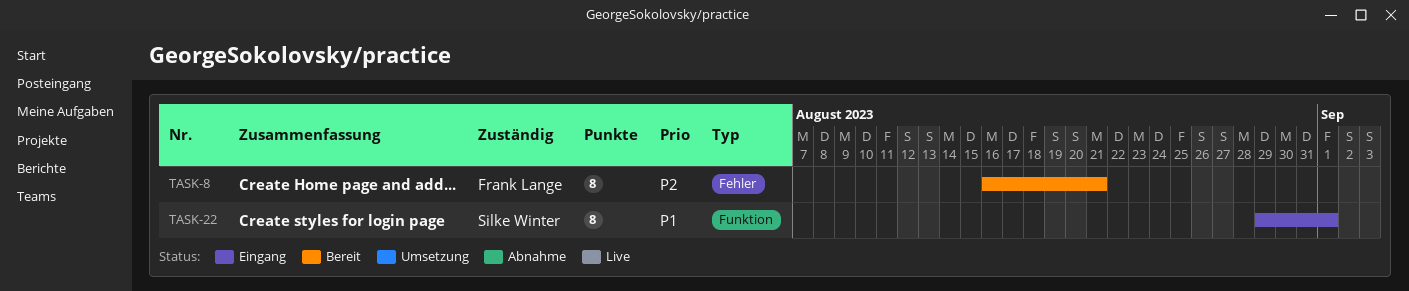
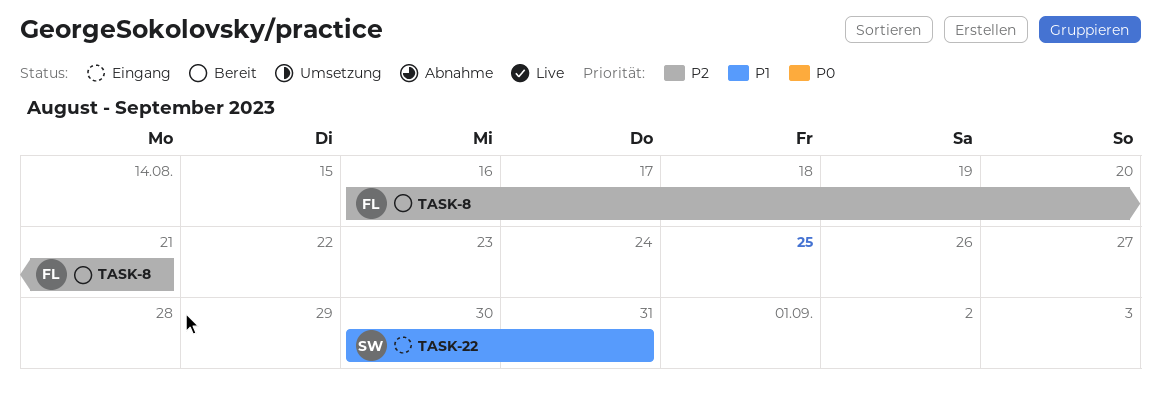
TASK-22, start: Aug 29 -> Aug 30
TASK-22, due: Sep 1 -> Aug 31

